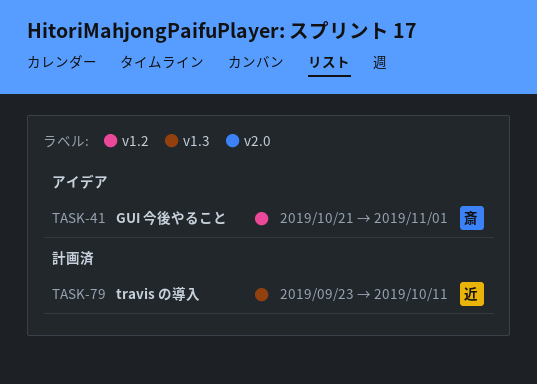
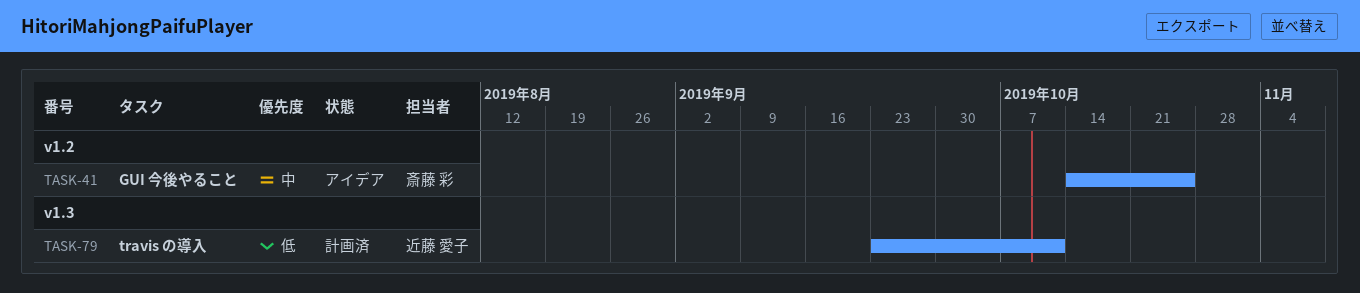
TASK-41, start: Oct 21 -> Oct 14
TASK-41, due: Nov 1 -> Oct 25

